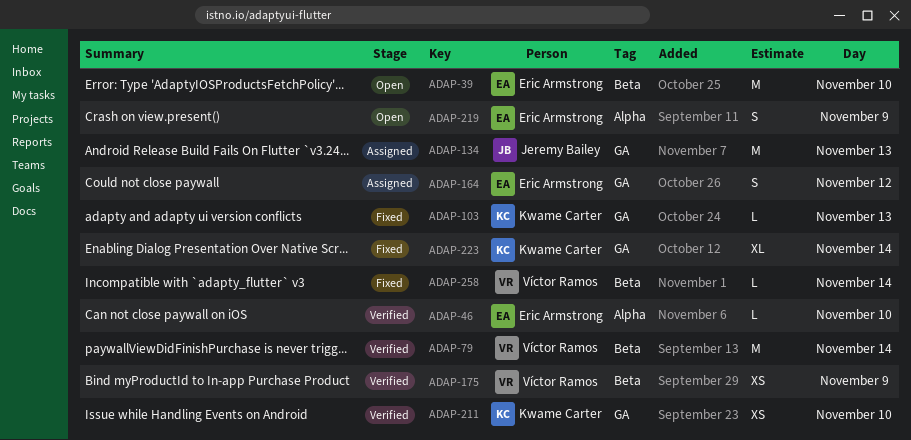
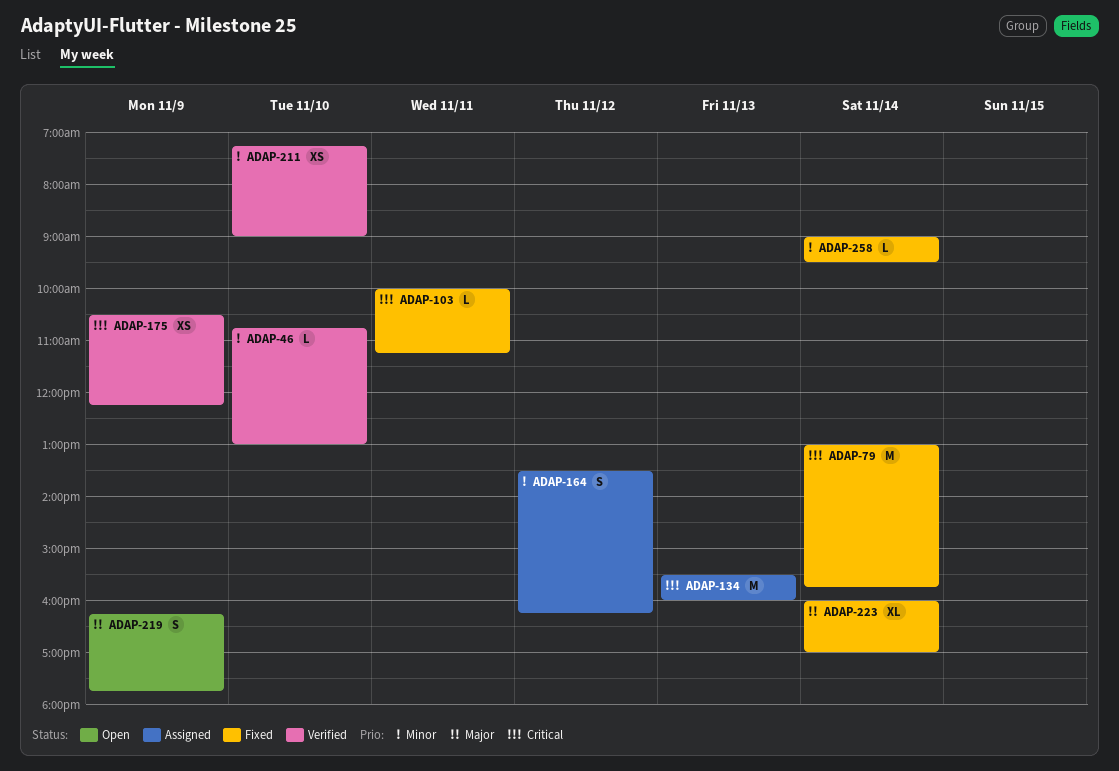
ADAP-39: present -> none
ADAP-79, status: Verified -> Fixed
ADAP-103, day: Nov 13 -> Nov 11

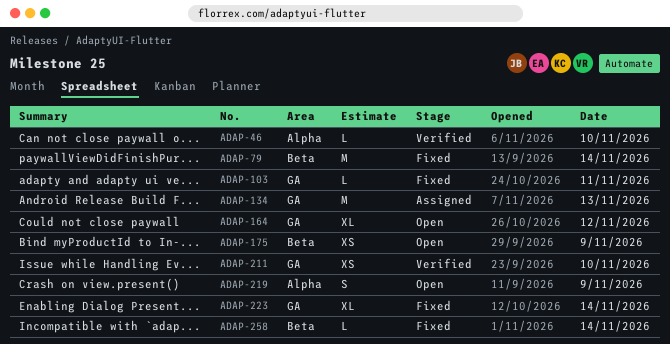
ADAP-164, status: Assigned -> Open
ADAP-164, estimate: S -> XL
ADAP-175, status: Verified -> Open

